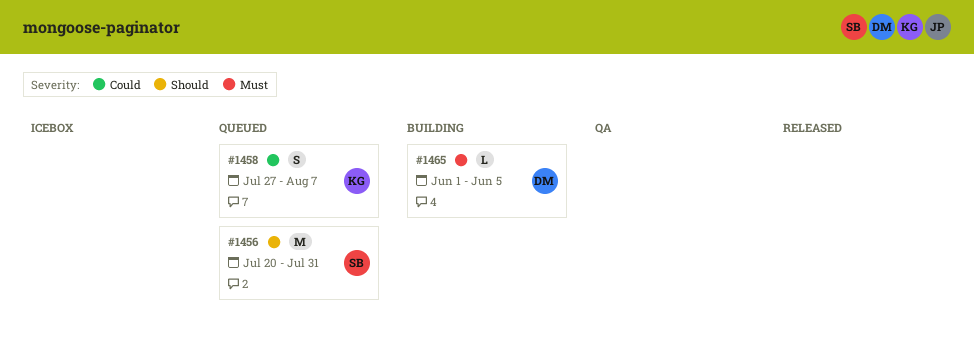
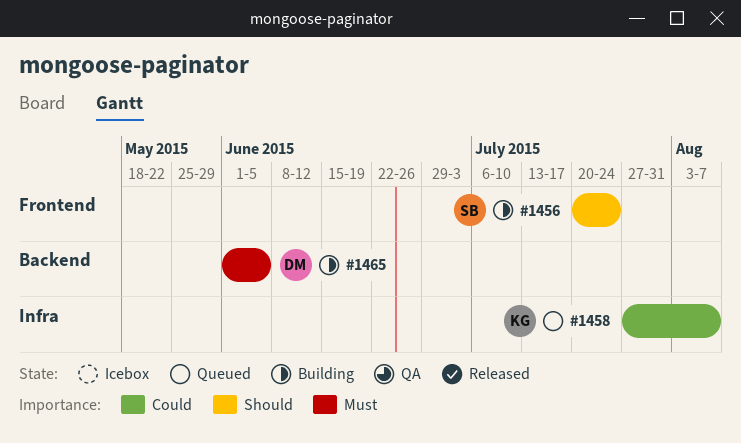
#1456, status: Queued -> Building
#1456, due: Jul 31 -> Jul 24

